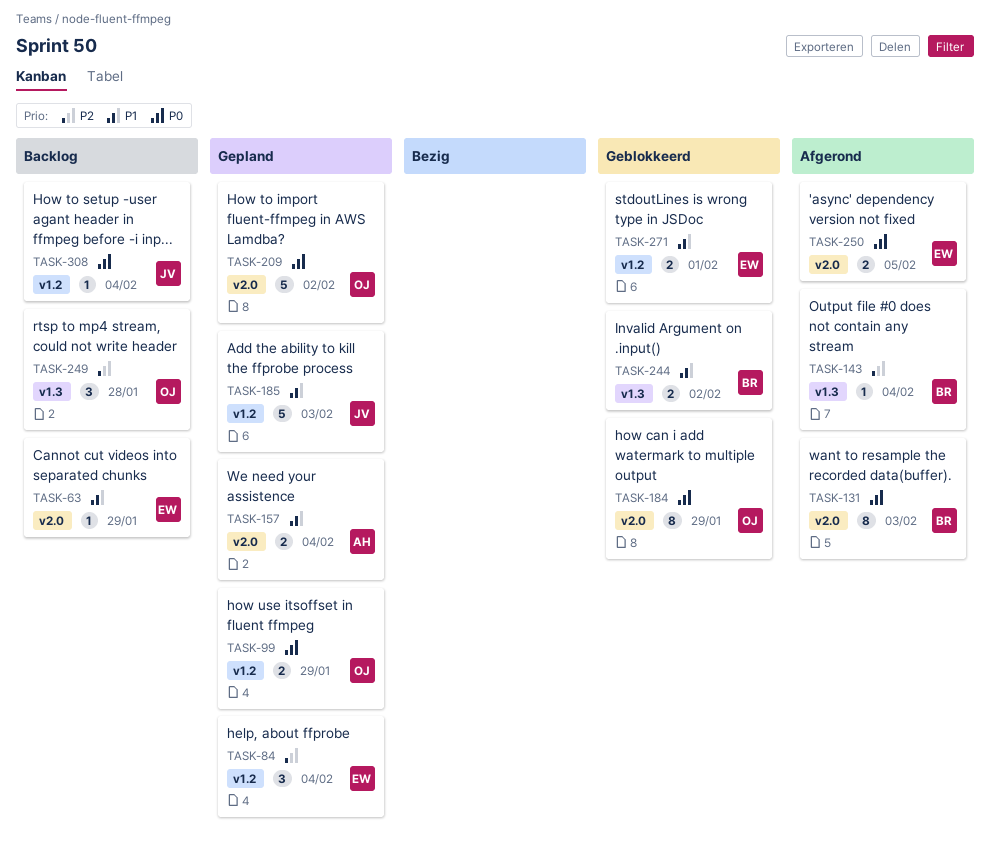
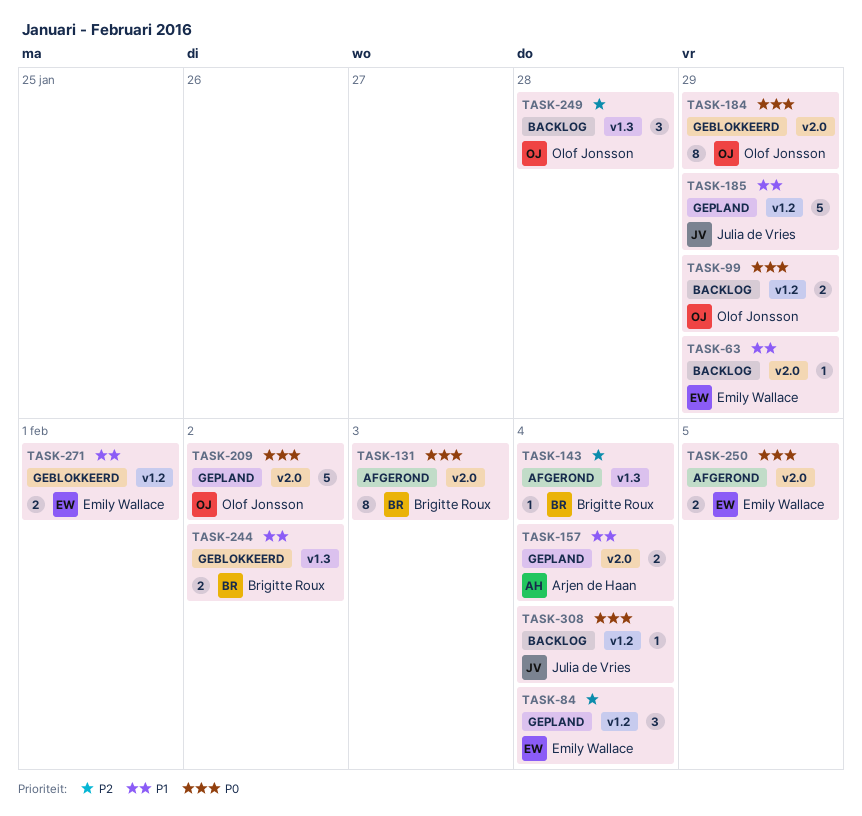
TASK-99, status: Gepland -> Backlog
TASK-185, due: Feb 3 -> Jan 29

